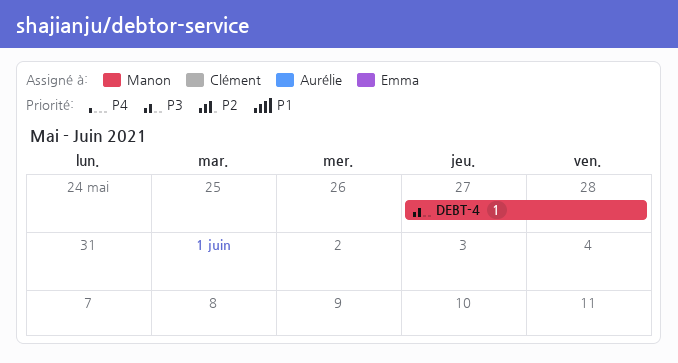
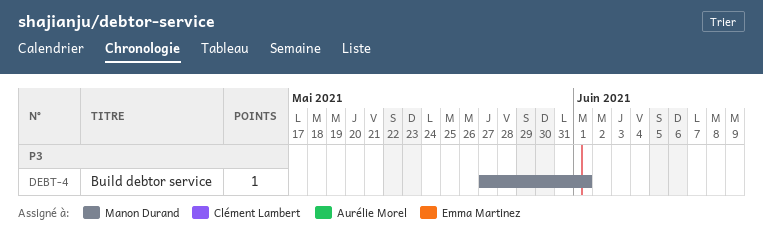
DEBT-4, due: May 28 -> Jun 1

